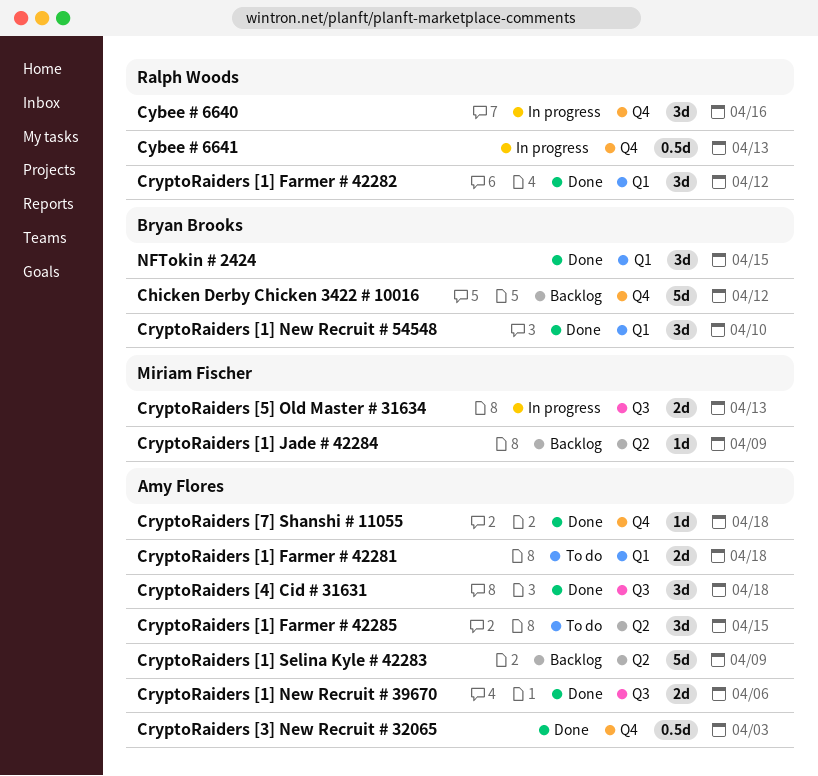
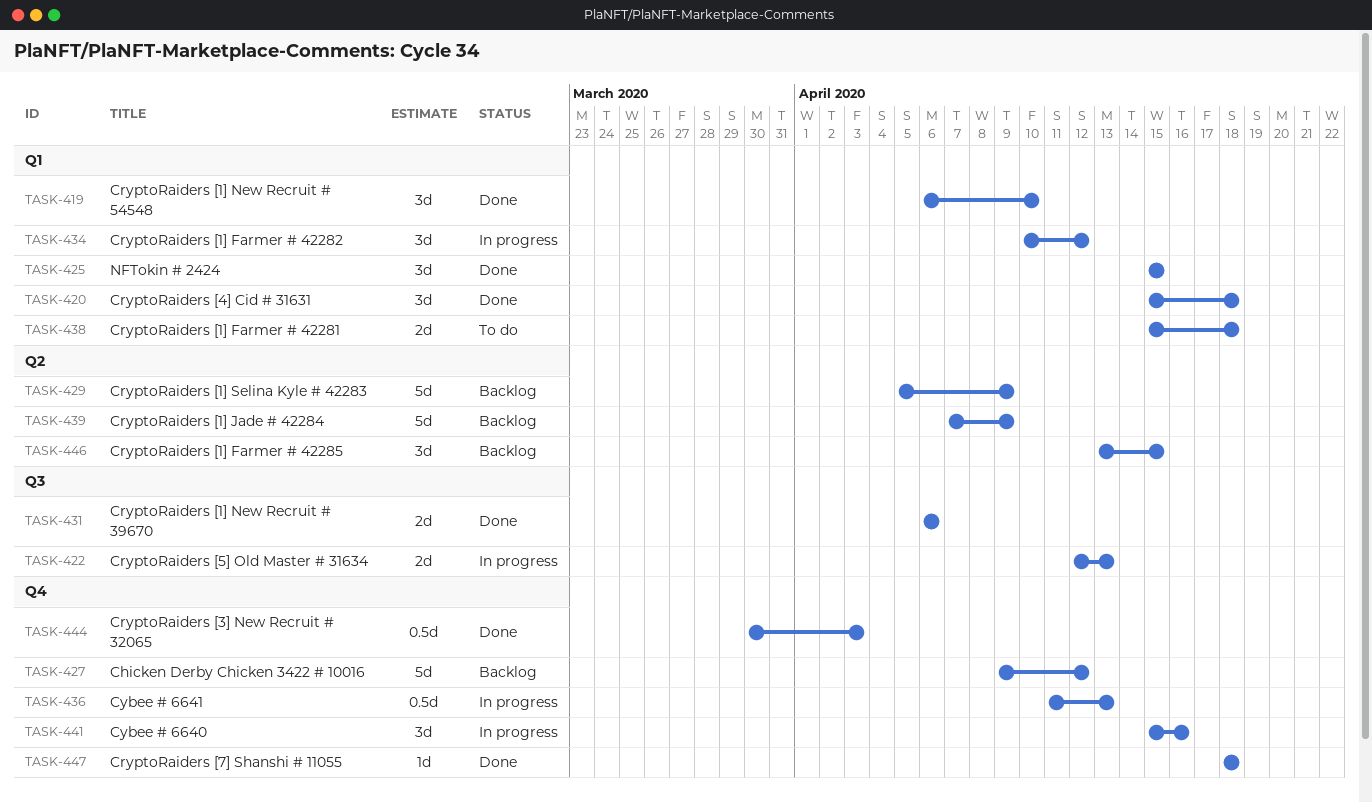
CryptoRaiders [1] Farmer # 42282, status: Done -> In progress
CryptoRaiders [1] Farmer # 42285, status: To do -> Backlog
CryptoRaiders [1] Jade # 42284, estimate: 1d -> 5d
CryptoRaiders [4] Cid # 31631, label: Q3 -> Q1

